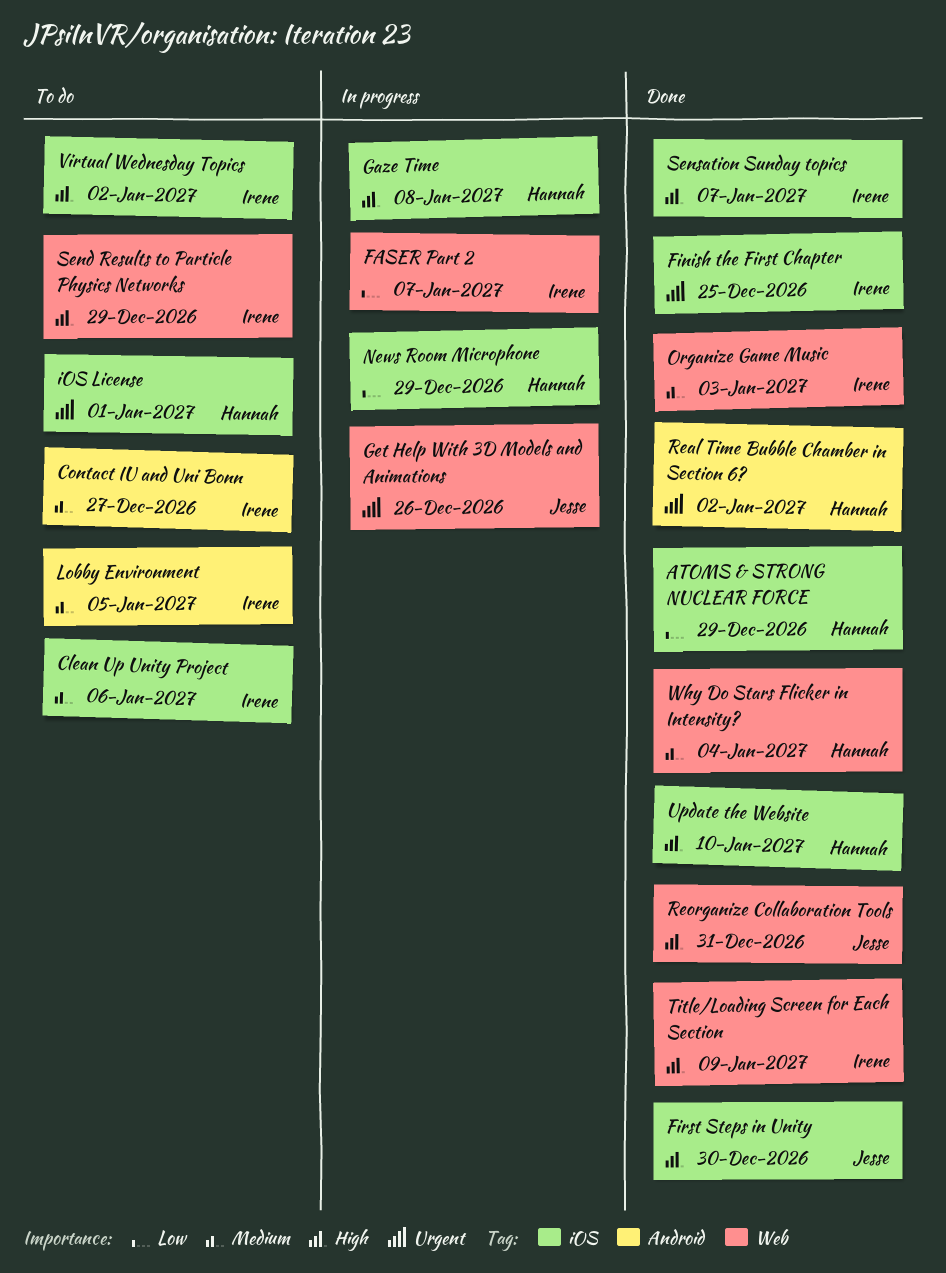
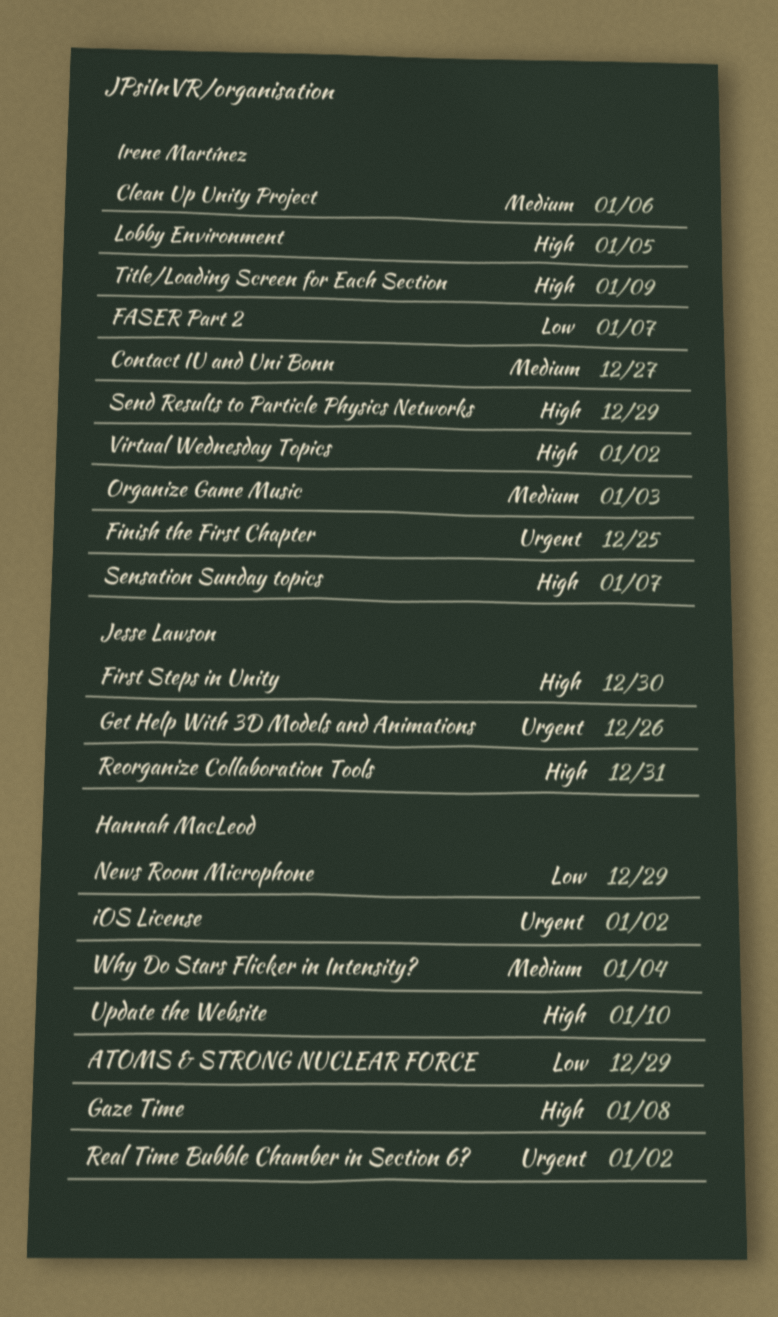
iOS License, due: Jan 1 -> Jan 2
Lobby Environment, priority: Medium -> High

